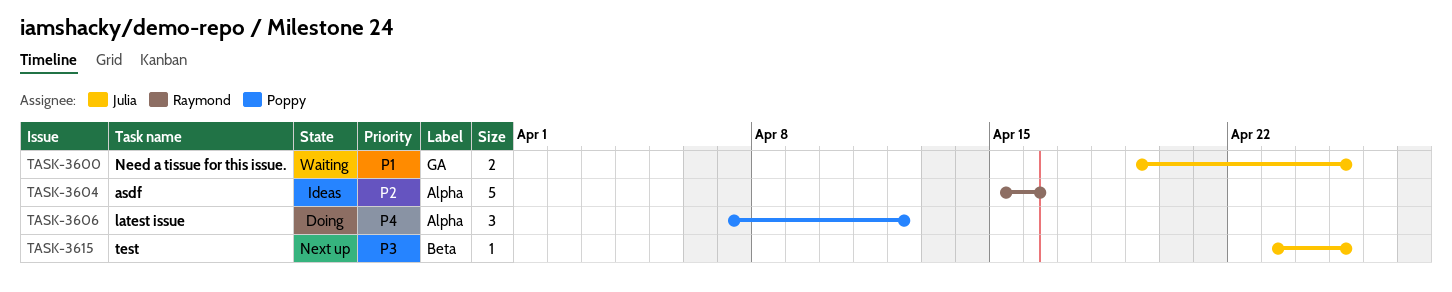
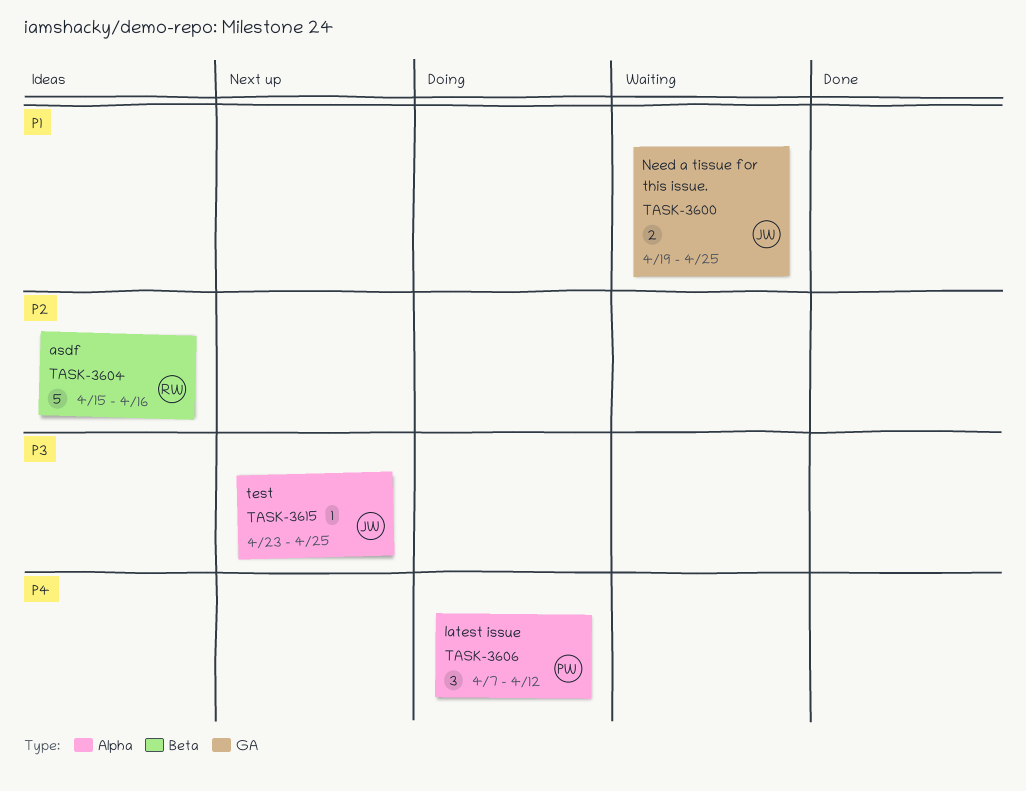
TASK-3604, label: Alpha -> Beta
TASK-3615, label: Beta -> Alpha

